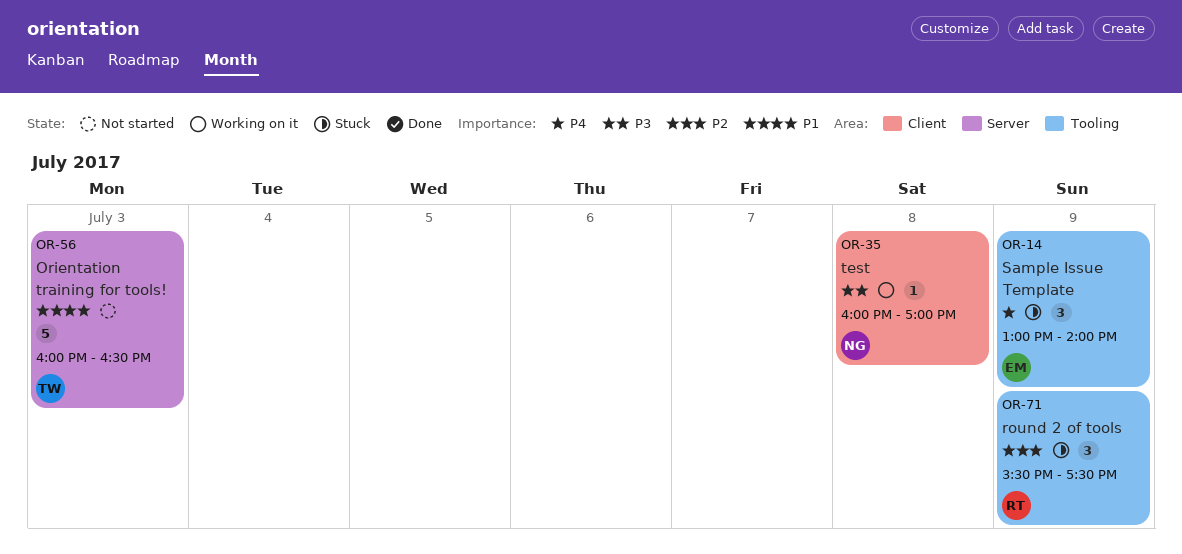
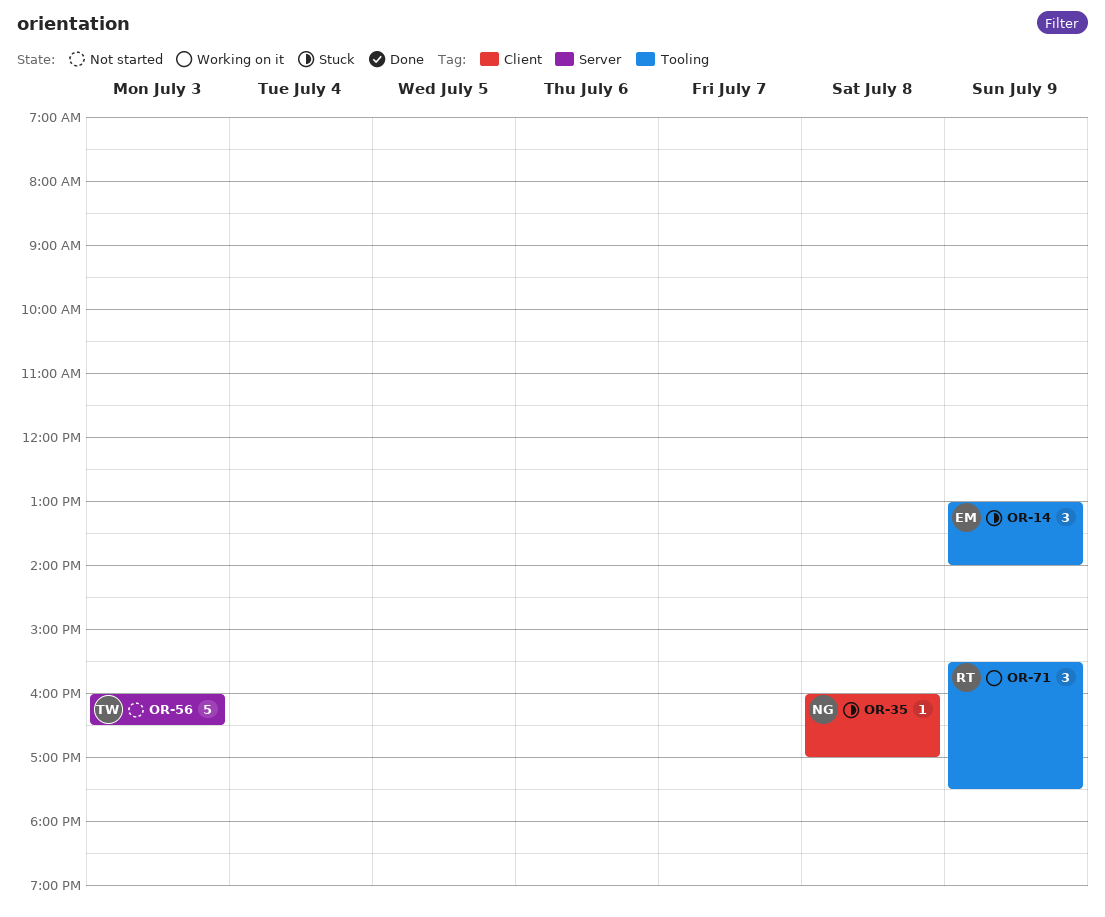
OR-35, status: Working on it -> Stuck
OR-71, status: Stuck -> Working on it

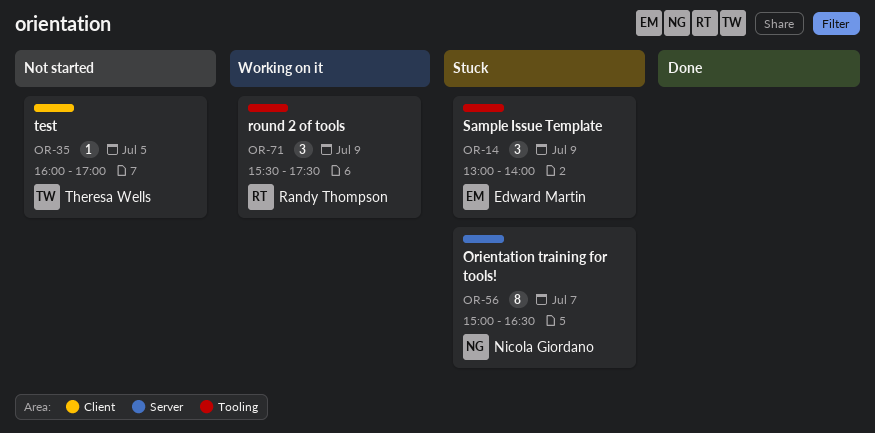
OR-35, status: Stuck -> Not started
OR-35, owner: Nicola Giordano -> Theresa Wells
OR-35, day: Jul 8 -> Jul 5
OR-56, status: Not started -> Stuck
OR-56, owner: Theresa Wells -> Nicola Giordano
OR-56, estimate: 5 -> 8
OR-56, day: Jul 3 -> Jul 7
OR-56, begins: 16:00 -> 15:00

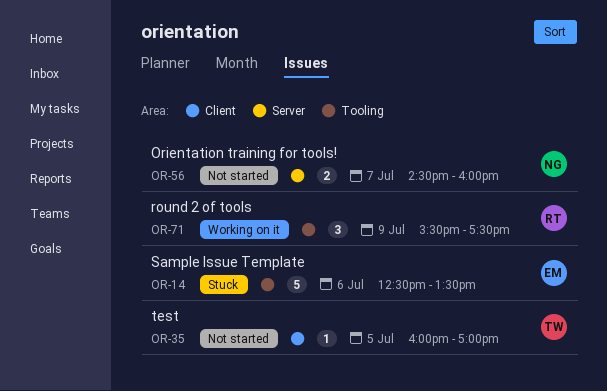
OR-14, estimate: 3 -> 5
OR-14, day: Jul 9 -> Jul 6
OR-14, begins: 13:00 -> 12:30
OR-14, ends: 14:00 -> 13:30
OR-56, status: Stuck -> Not started
OR-56, estimate: 8 -> 2
OR-56, begins: 15:00 -> 14:30
OR-56, ends: 16:30 -> 16:00

